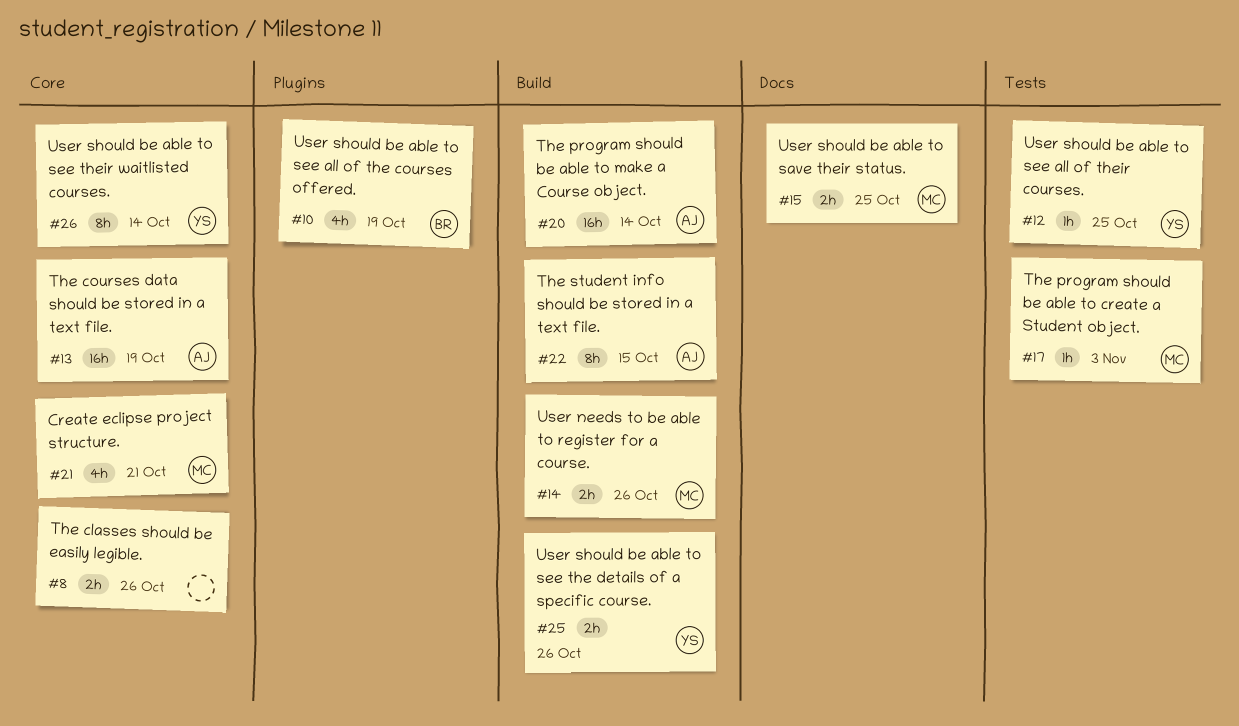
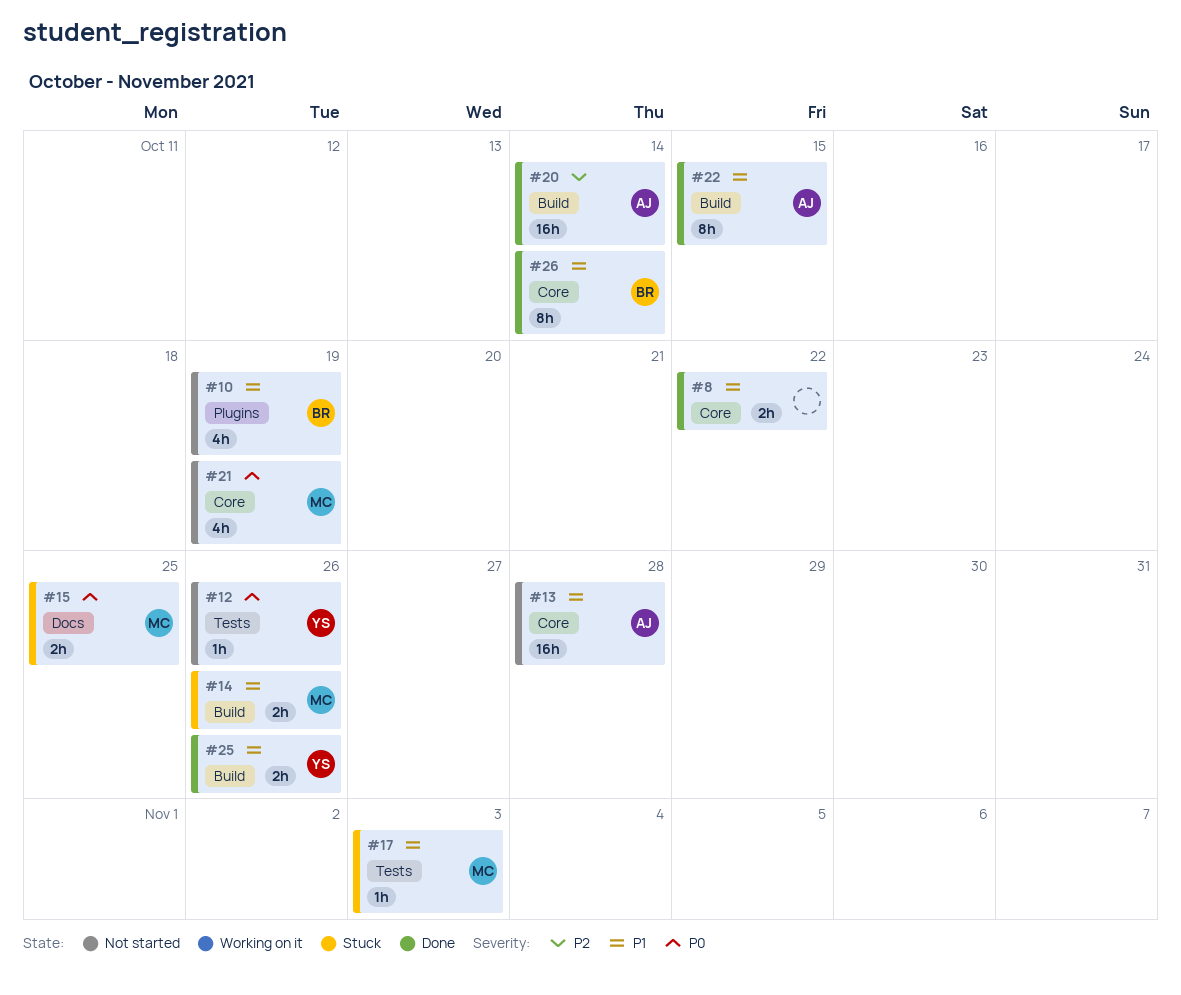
#8, due: Oct 26 -> Oct 22
#12, due: Oct 25 -> Oct 26
#13, due: Oct 19 -> Oct 28
#21, due: Oct 21 -> Oct 19
#26, owner: YS -> BR

